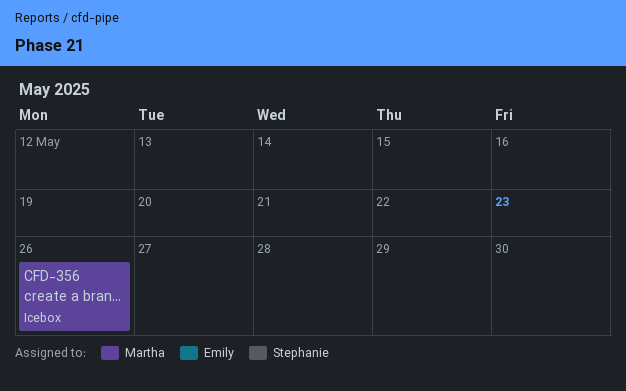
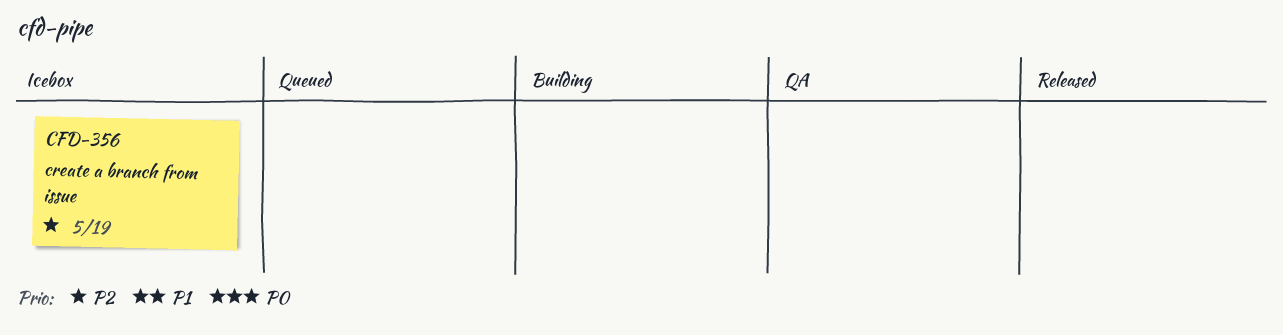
CFD-356, due: May 26 -> May 19

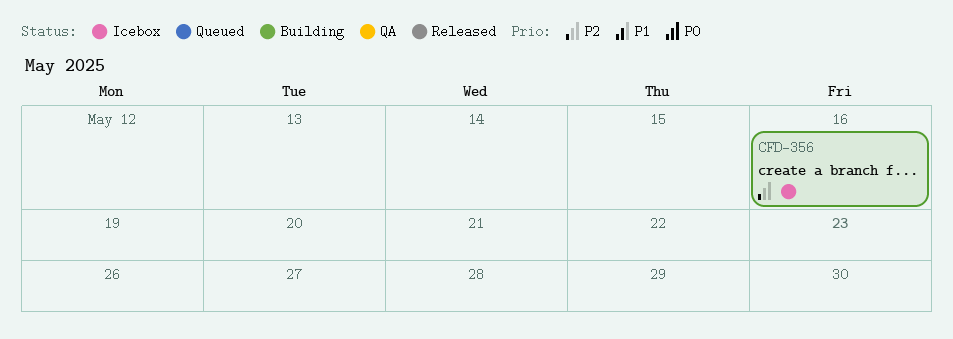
CFD-356, due: May 19 -> May 16

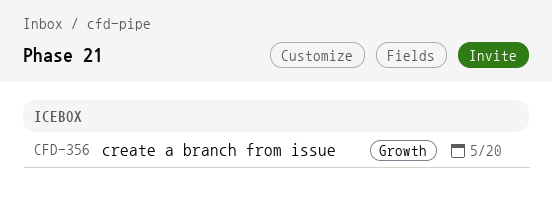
CFD-356, due: May 16 -> May 20

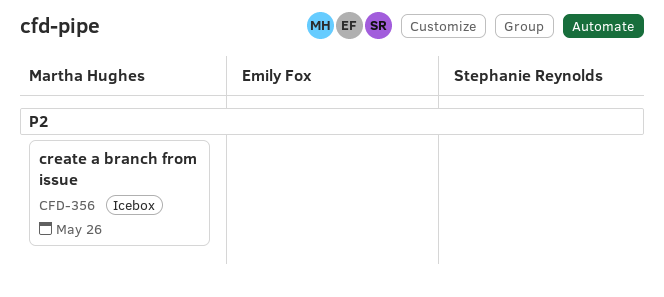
CFD-356, due: May 20 -> May 26

